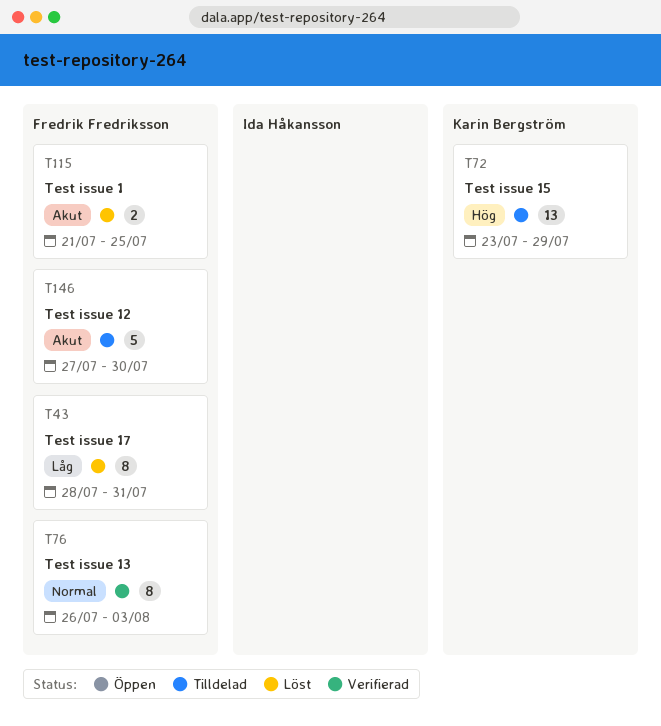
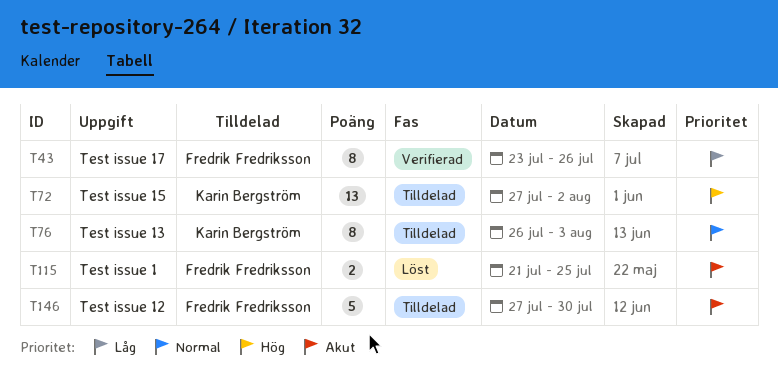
T43, status: Löst -> Verifierad
T43, start: Jul 28 -> Jul 23
T43, due: Jul 31 -> Jul 26
T72, start: Jul 23 -> Jul 27
T72, due: Jul 29 -> Aug 2
T76, status: Verifierad -> Tilldelad
T76, owner: Fredrik Fredriksson -> Karin Bergström

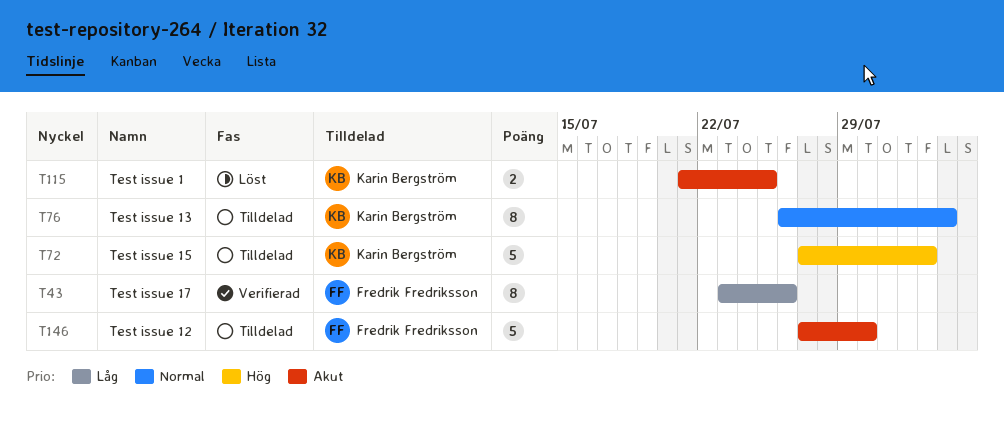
T72, estimate: 13 -> 5
T115, owner: Fredrik Fredriksson -> Karin Bergström

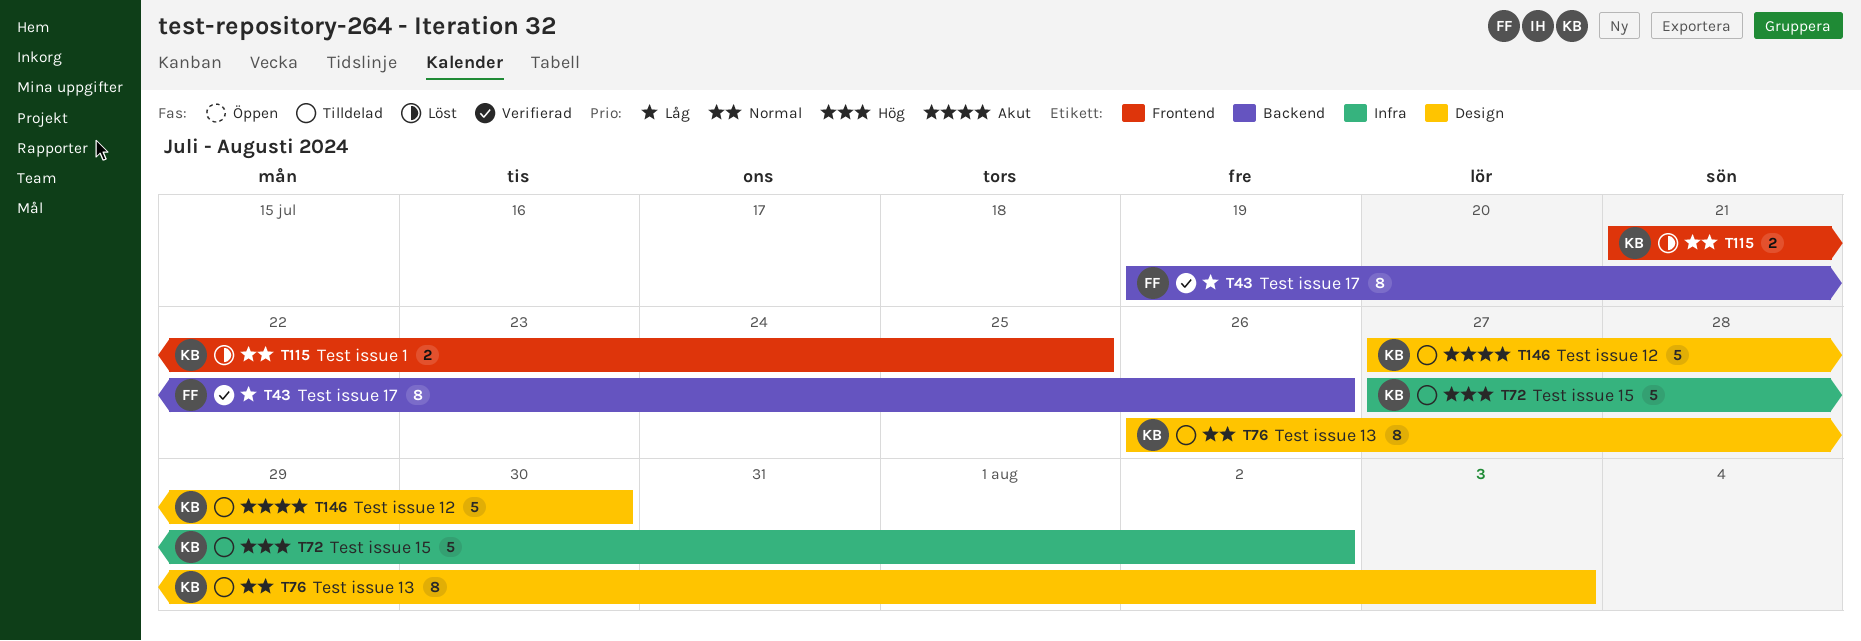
T43, start: Jul 23 -> Jul 19
T115, priority: Akut -> Normal
T146, owner: Fredrik Fredriksson -> Karin Bergström

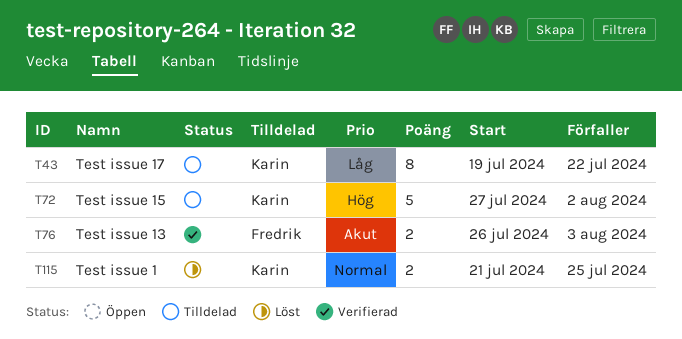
T43, status: Verifierad -> Tilldelad
T43, owner: Fredrik -> Karin
T43, due: Jul 26 -> Jul 22
T76, status: Tilldelad -> Verifierad
T76, owner: Karin -> Fredrik
T76, priority: Normal -> Akut
T76, estimate: 8 -> 2
T146: present -> none

